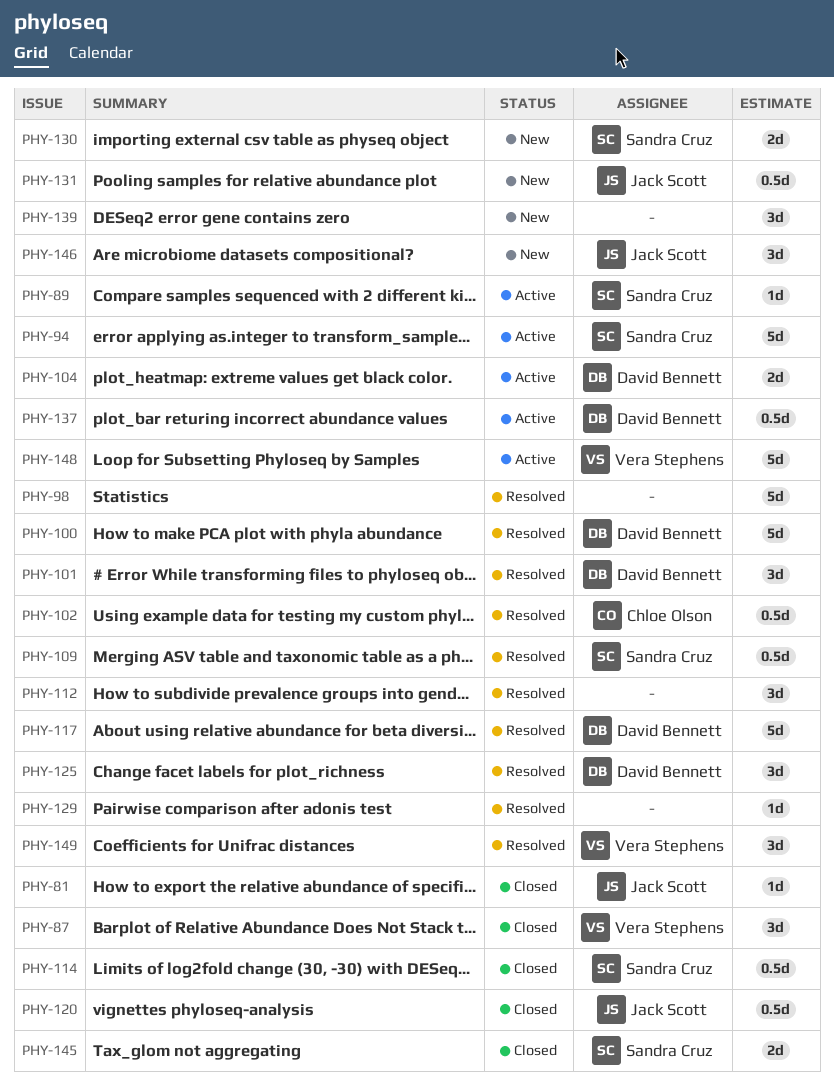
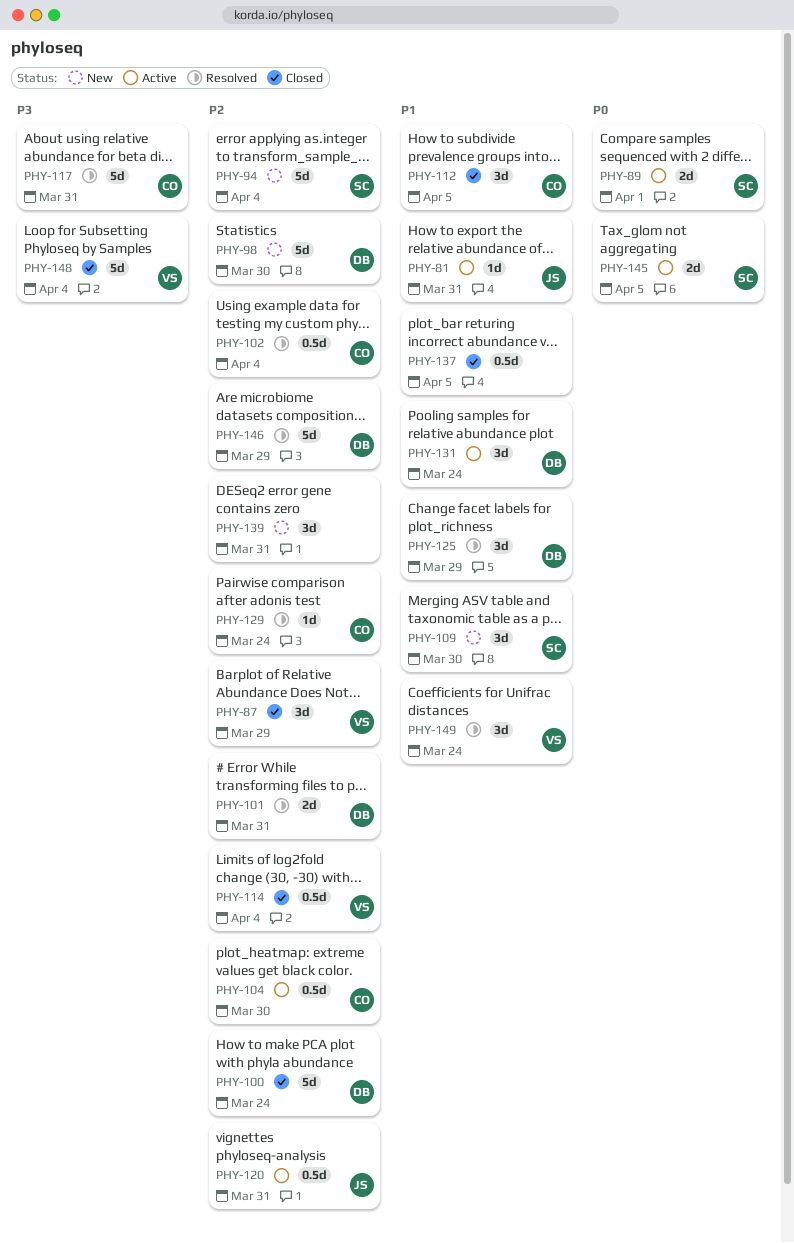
PHY-81, status: Closed -> Active
PHY-89, estimate: 1d -> 2d
PHY-94, status: Active -> New
PHY-98, status: Resolved -> New
PHY-98, owner: none -> David Bennett
PHY-100, status: Resolved -> Closed
PHY-101, estimate: 3d -> 2d
PHY-104, owner: David Bennett -> Chloe Olson
PHY-104, estimate: 2d -> 0.5d
PHY-109, status: Resolved -> New
PHY-109, estimate: 0.5d -> 3d
PHY-112, status: Resolved -> Closed
PHY-112, owner: none -> Chloe Olson
PHY-114, owner: Sandra Cruz -> Vera Stephens
PHY-117, owner: David Bennett -> Chloe Olson
PHY-120, status: Closed -> Active
PHY-129, owner: none -> Chloe Olson
PHY-130: present -> none
PHY-131, status: New -> Active
PHY-131, owner: Jack Scott -> David Bennett
PHY-131, estimate: 0.5d -> 3d
PHY-137, status: Active -> Closed
PHY-137, owner: David Bennett -> none
PHY-145, status: Closed -> Active
PHY-146, status: New -> Resolved
PHY-146, owner: Jack Scott -> David Bennett
PHY-146, estimate: 3d -> 5d
PHY-148, status: Active -> Closed

